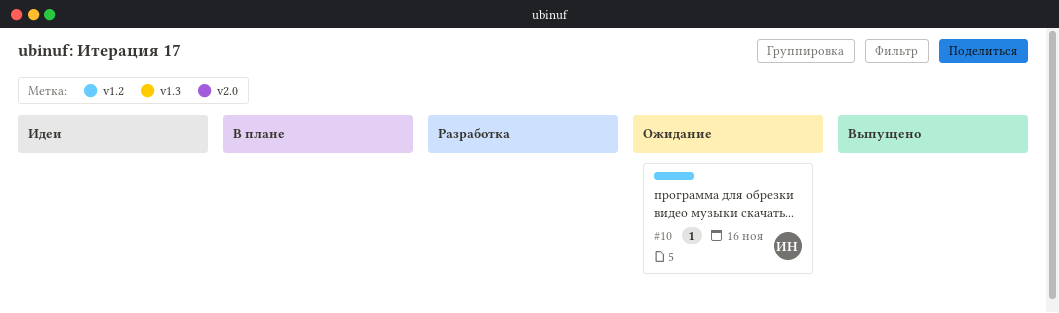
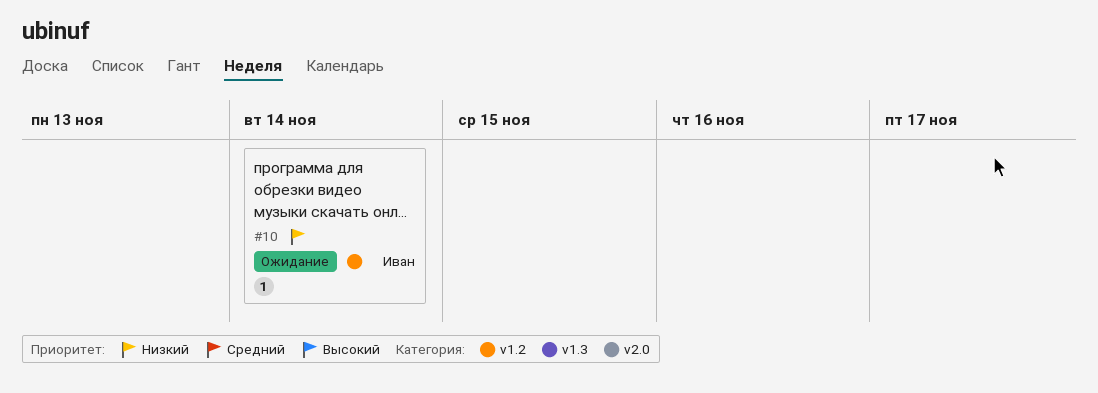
#10, due: Nov 16 -> Nov 14

